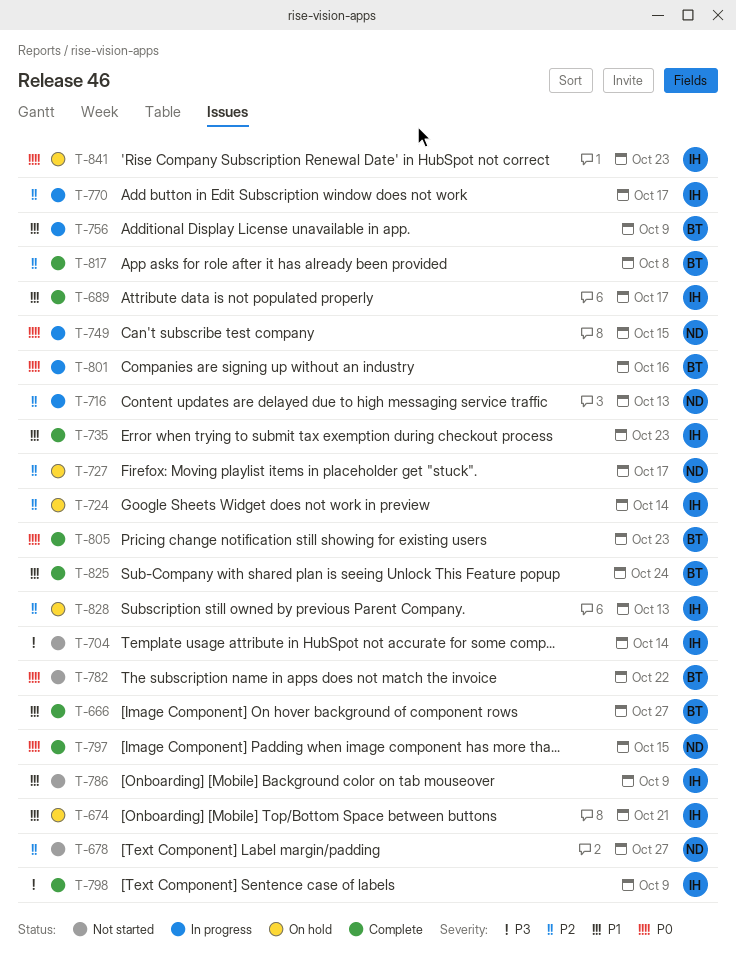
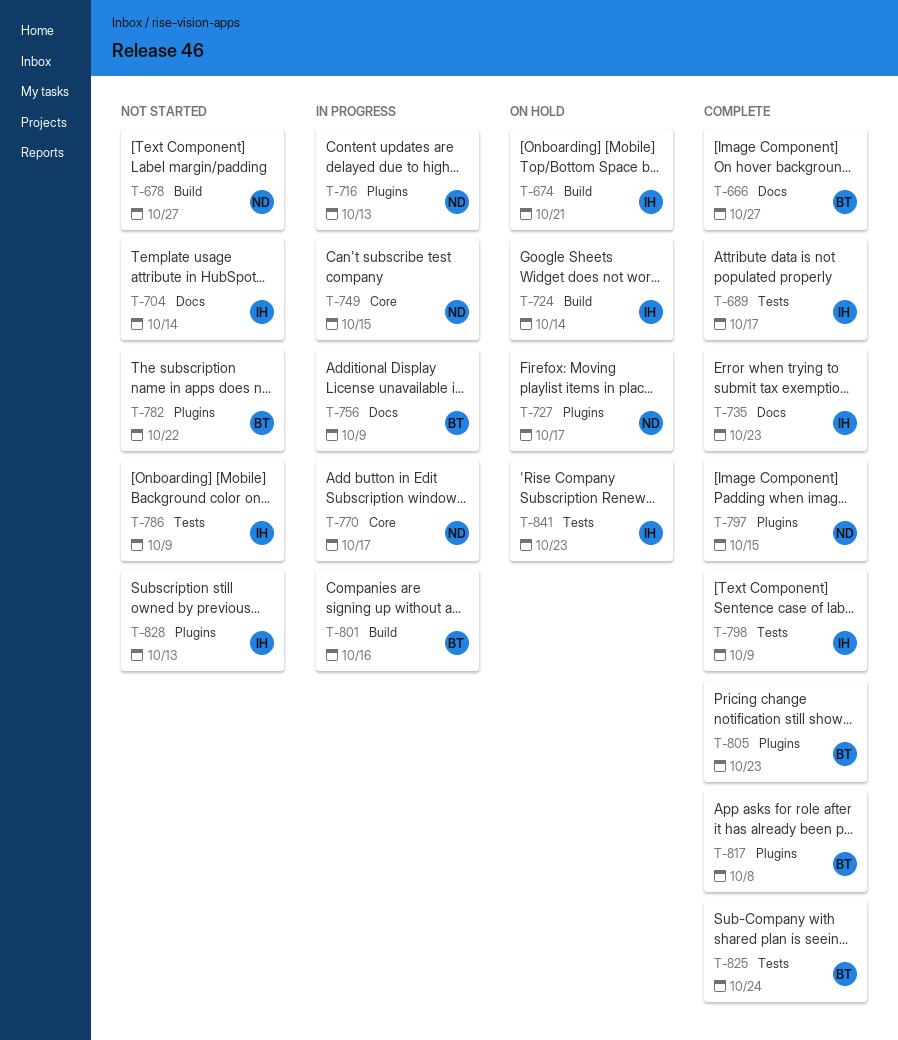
T-770, owner: IH -> ND
T-828, status: On hold -> Not started

